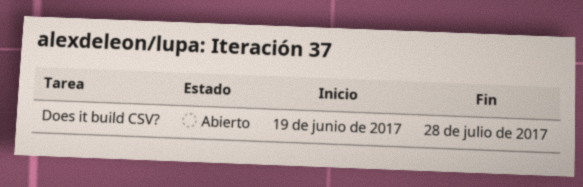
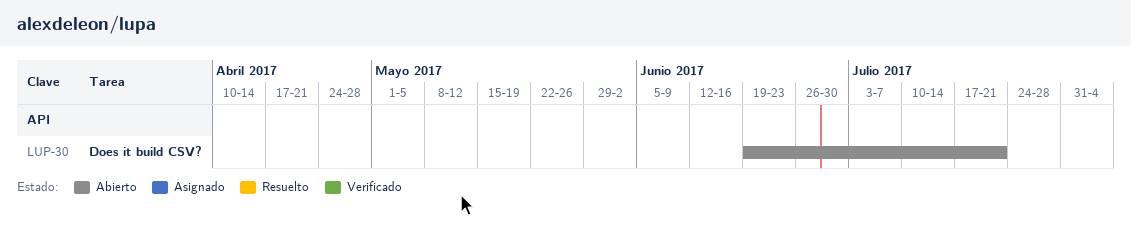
Does it build CSV?, due: Jul 28 -> Jul 21

